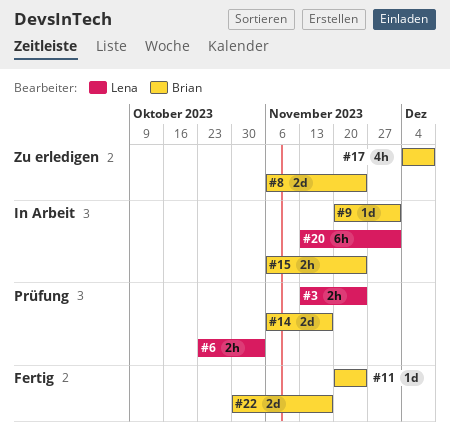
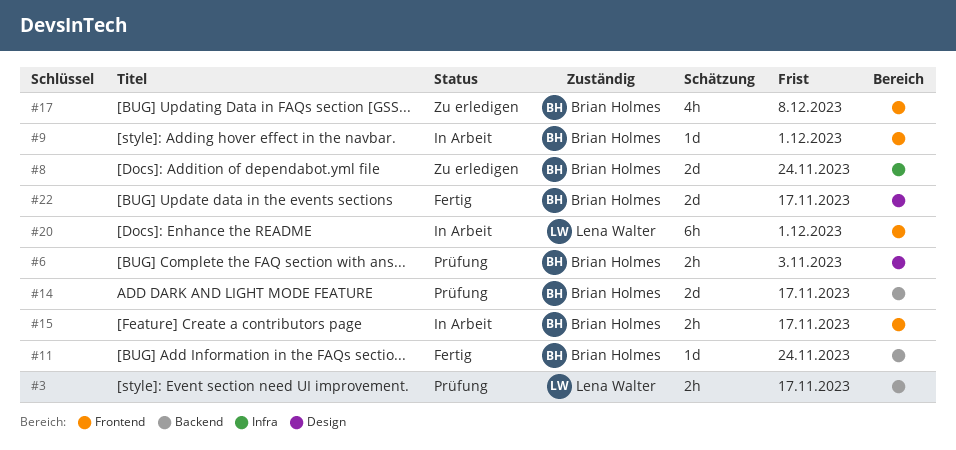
#3, due: Nov 24 -> Nov 17
#6, owner: Lena Walter -> Brian Holmes
#15, due: Nov 24 -> Nov 17

